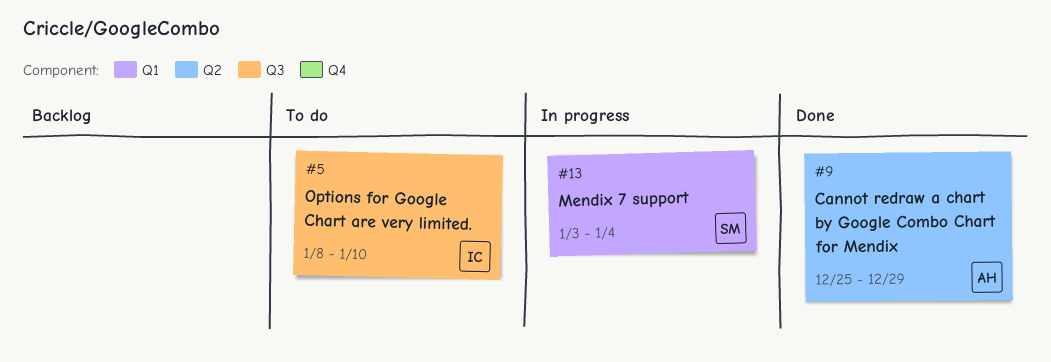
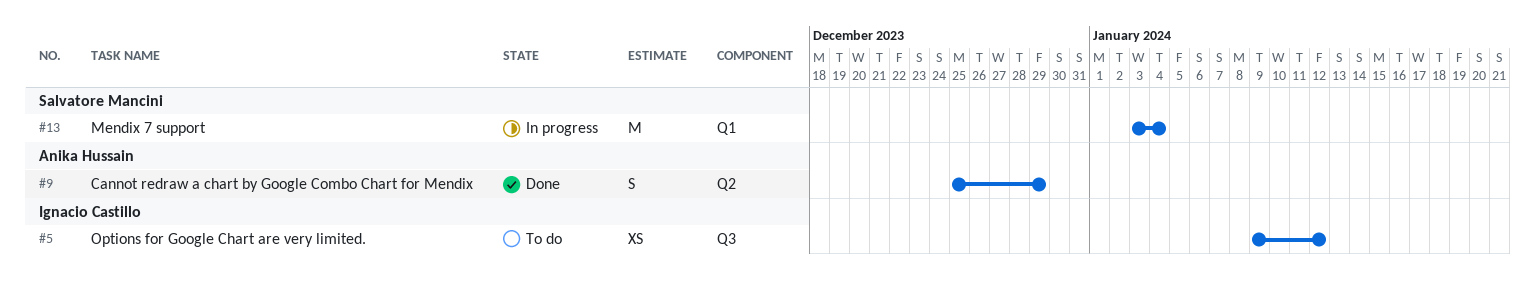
#5, start: Jan 8 -> Jan 9
#5, due: Jan 10 -> Jan 12

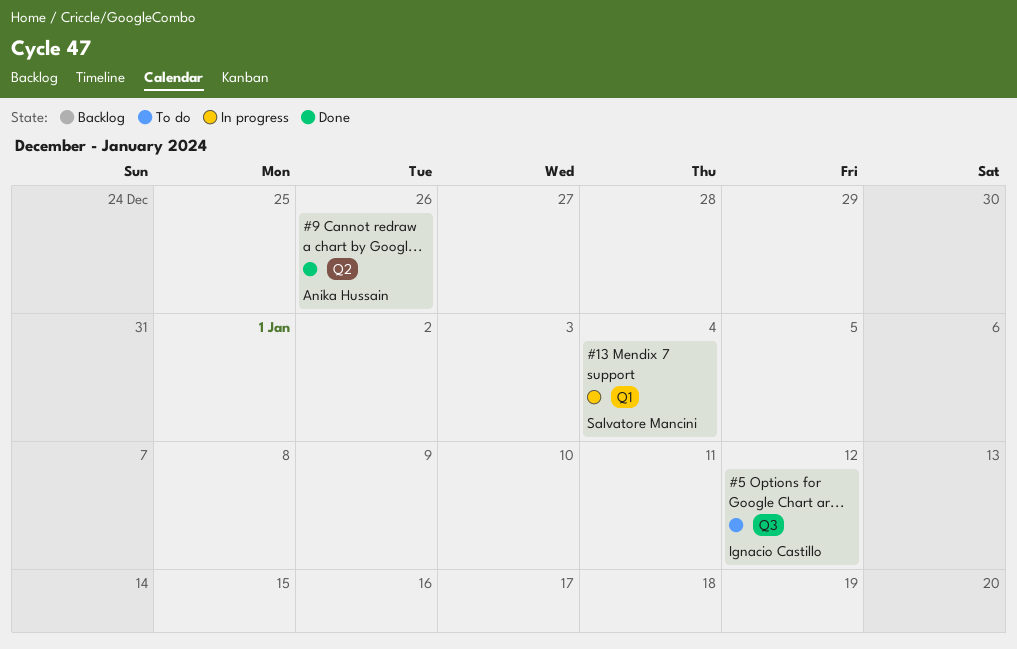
#9, due: Dec 29 -> Dec 26

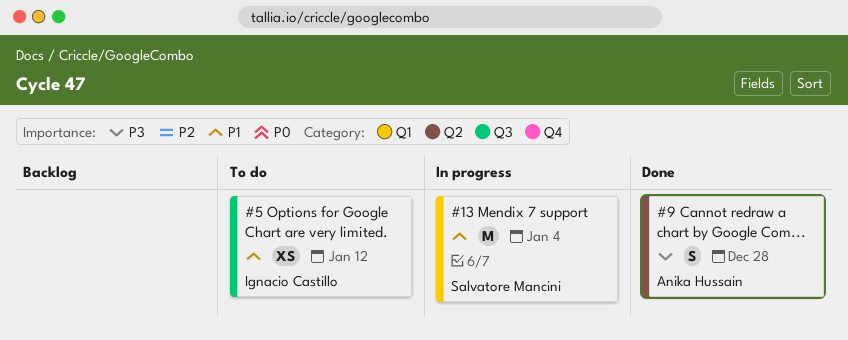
#9, due: Dec 26 -> Dec 28

